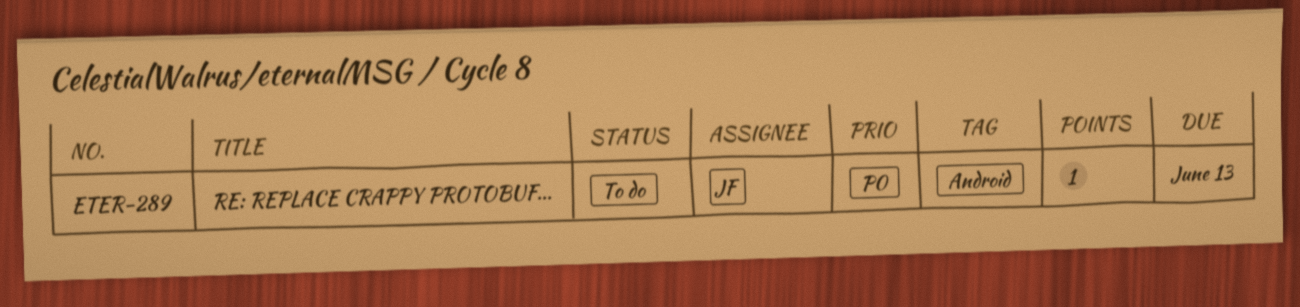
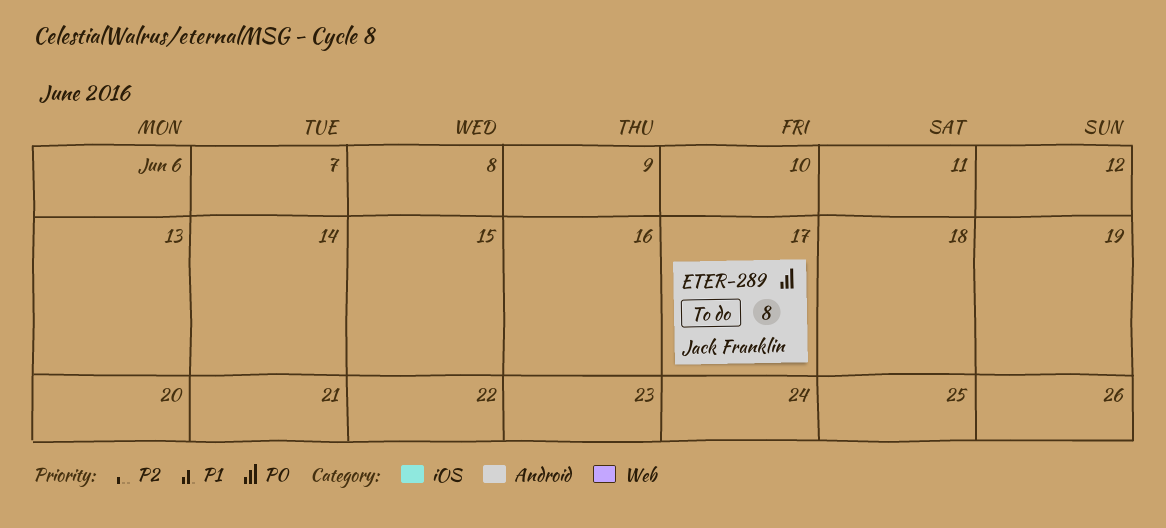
ETER-289, estimate: 1 -> 8
ETER-289, due: Jun 13 -> Jun 17

